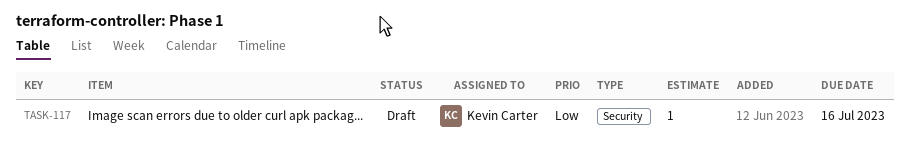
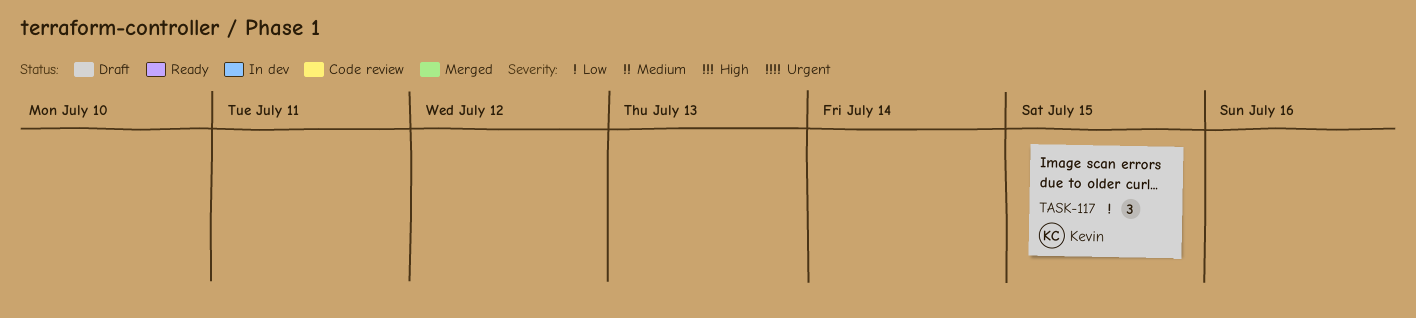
TASK-117, estimate: 1 -> 3
TASK-117, due: Jul 16 -> Jul 15

